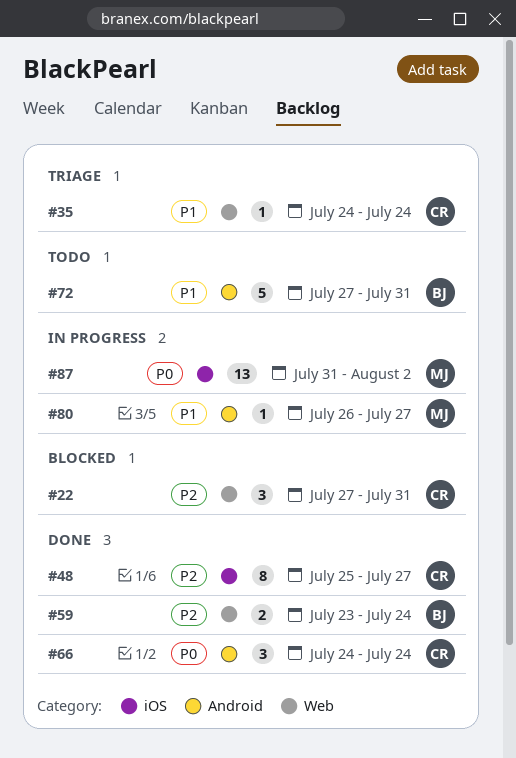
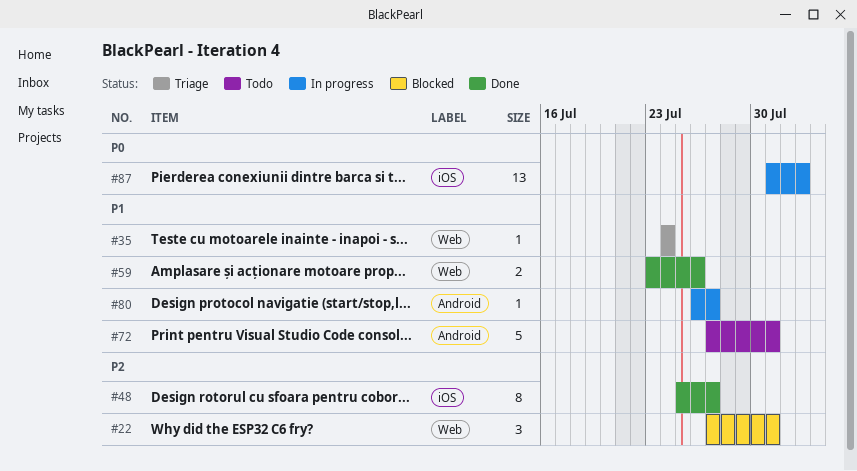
#59, priority: P2 -> P1
#59, due: Jul 24 -> Jul 26
#66: present -> none

